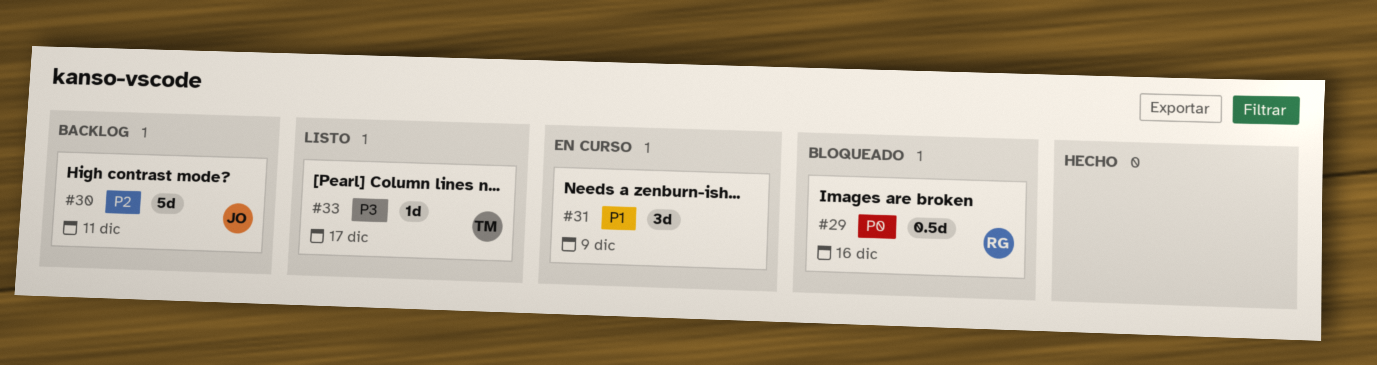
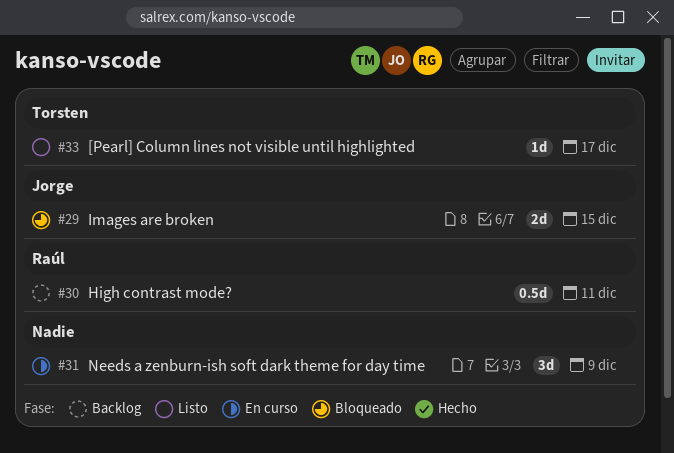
#29, owner: Raúl -> Jorge
#29, estimate: 0.5d -> 2d
#29, due: Dec 16 -> Dec 15
#30, owner: Jorge -> Raúl
#30, estimate: 5d -> 0.5d

